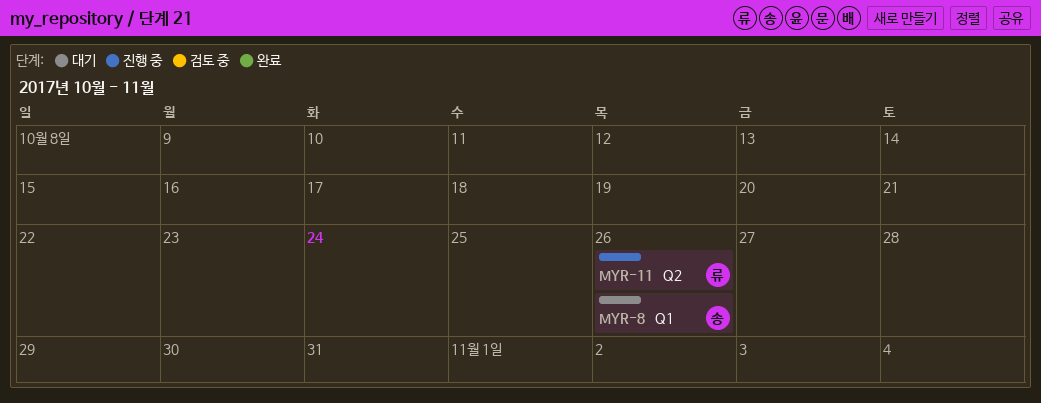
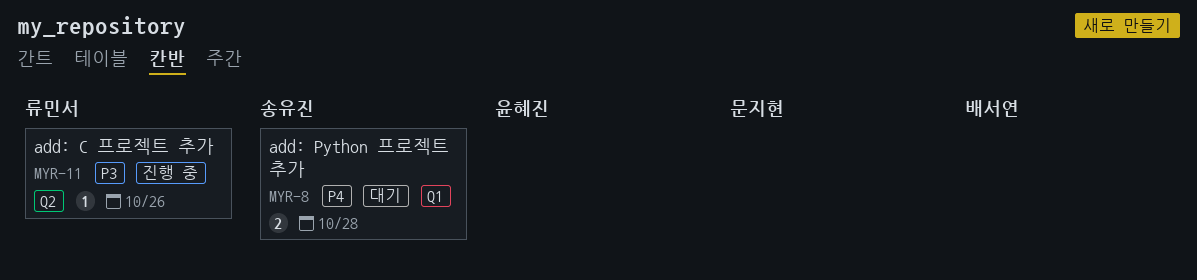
MYR-8, due: Oct 26 -> Oct 28

